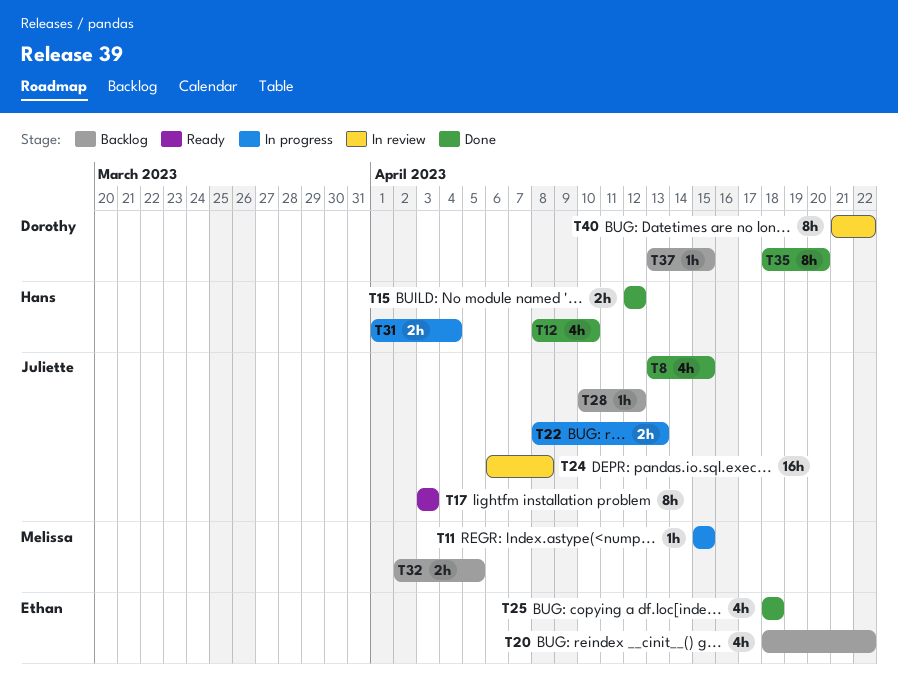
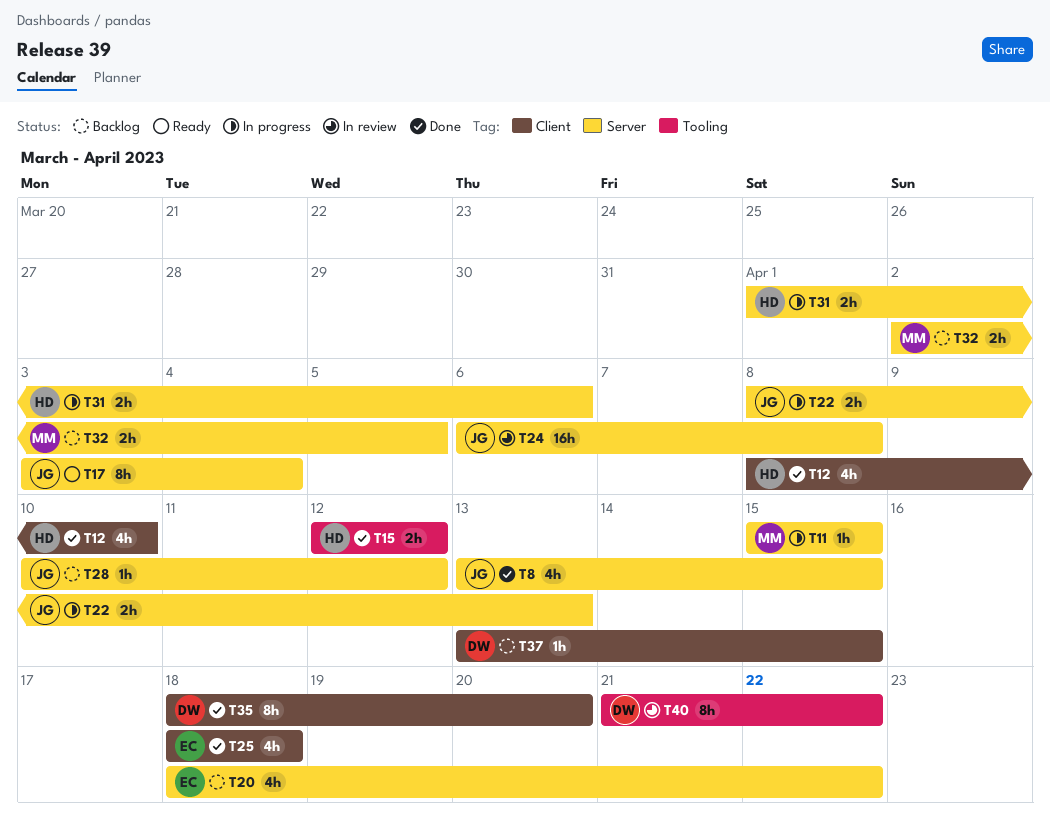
T17, due: Apr 3 -> Apr 4
T31, due: Apr 4 -> Apr 6

